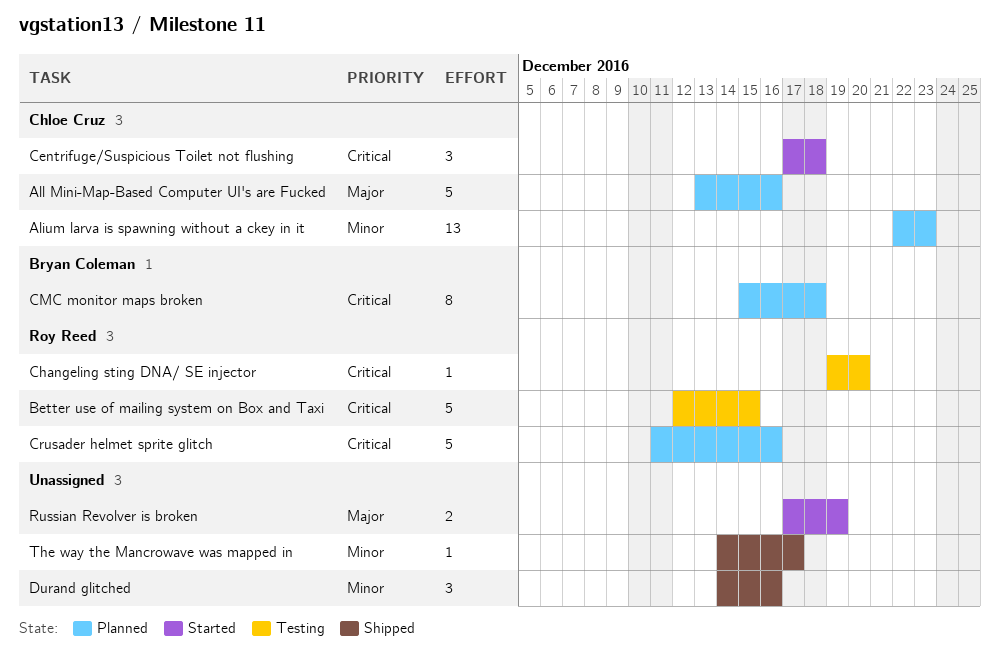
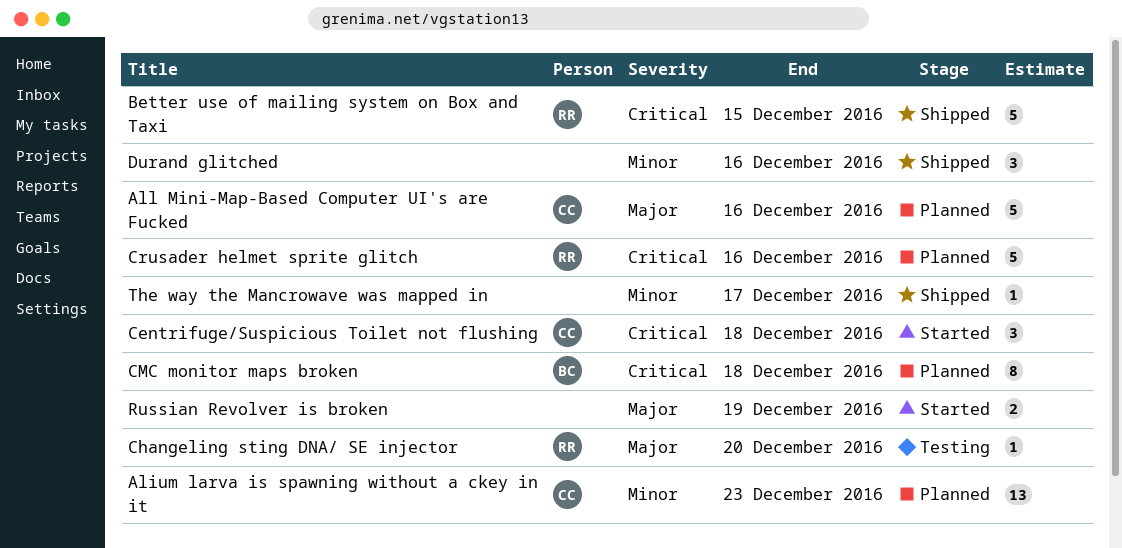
Better use of mailing system on Box and Taxi, status: Testing -> Shipped
Changeling sting DNA/ SE injector, priority: Critical -> Major

